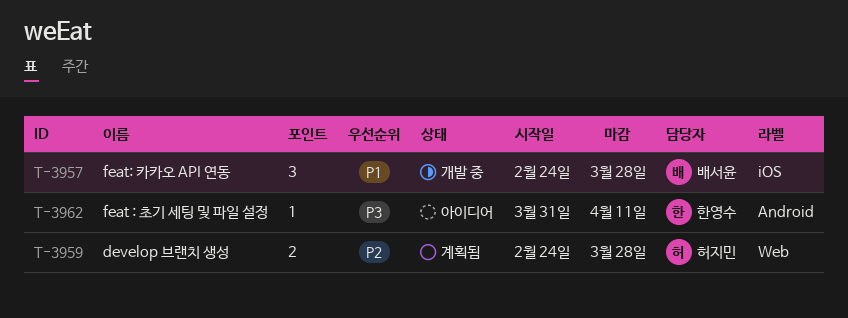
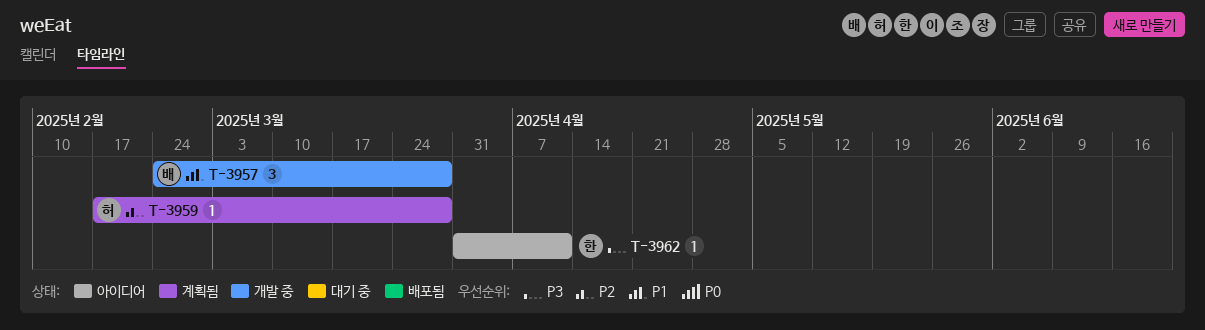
T-3959, estimate: 2 -> 1
T-3959, start: Feb 24 -> Feb 17

